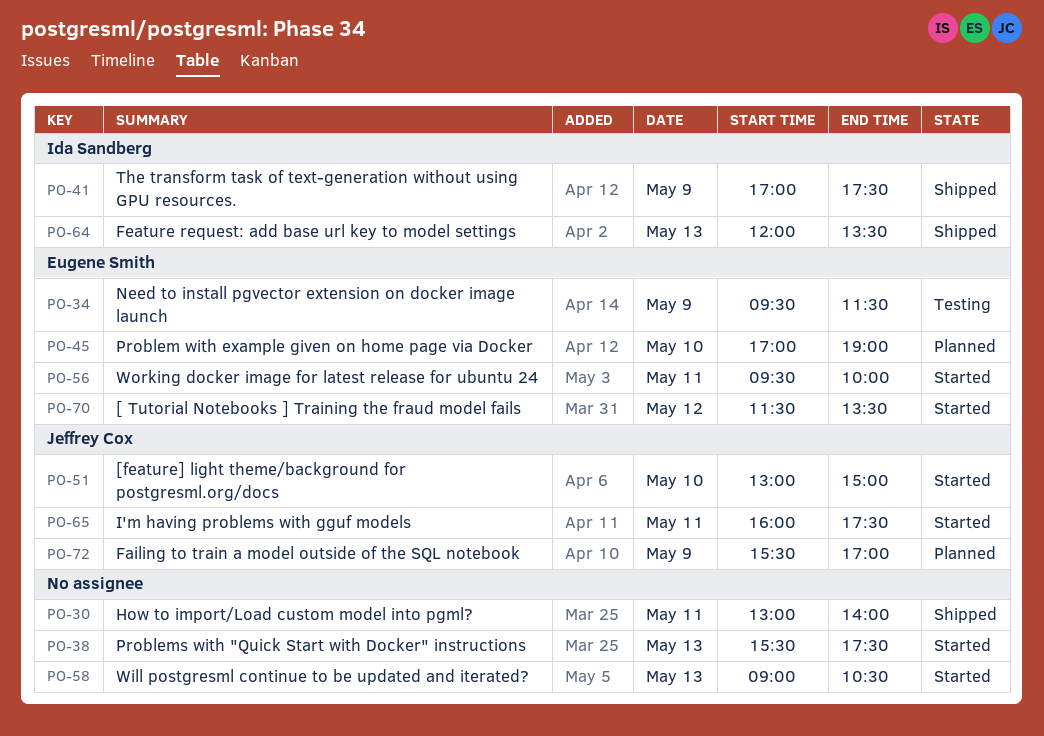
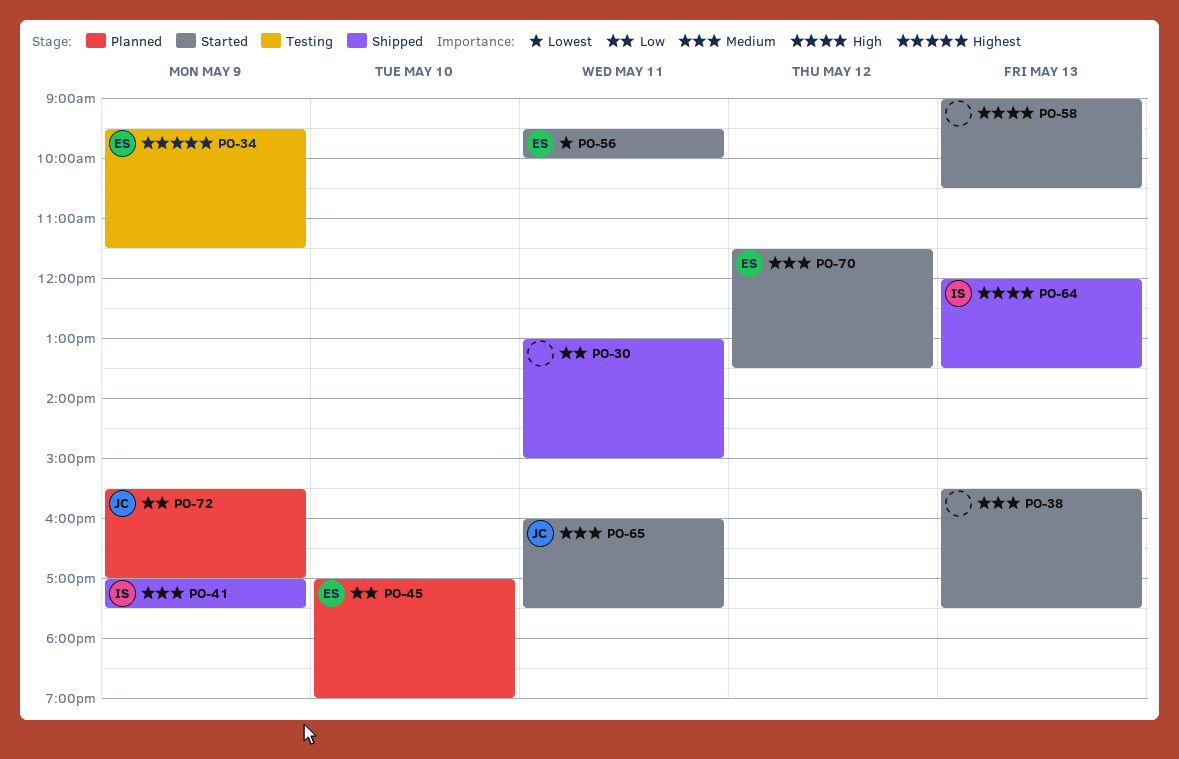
PO-30, ends: 14:00 -> 15:00
PO-51: present -> none

